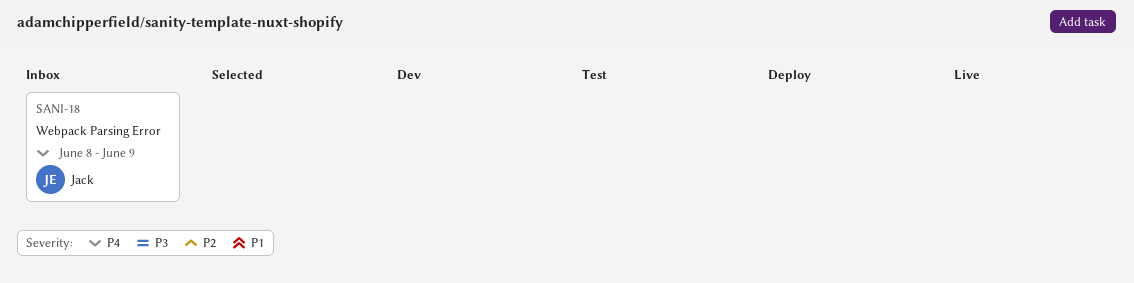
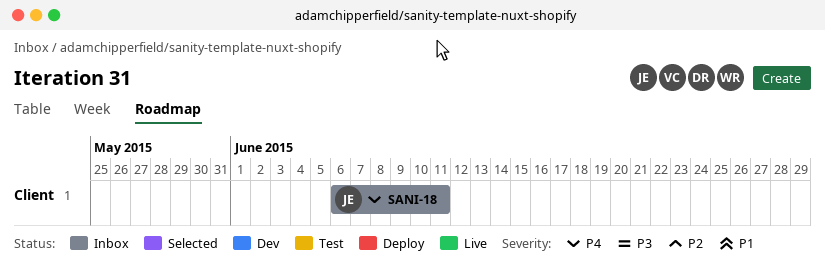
SANI-18, start: Jun 8 -> Jun 6
SANI-18, due: Jun 9 -> Jun 11

